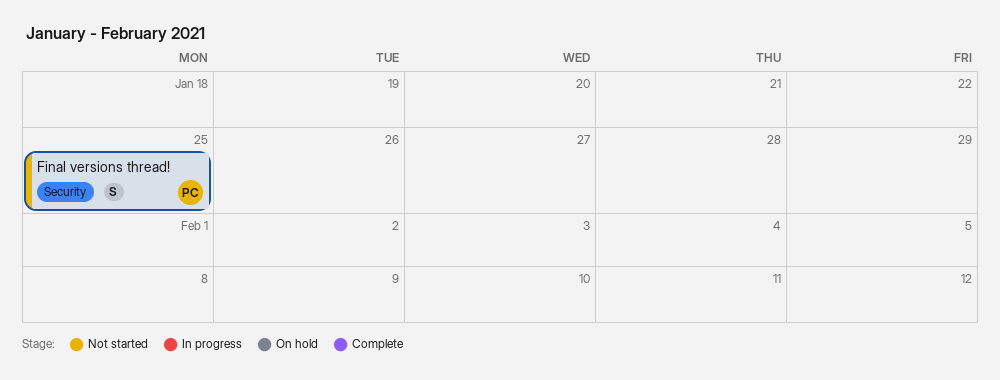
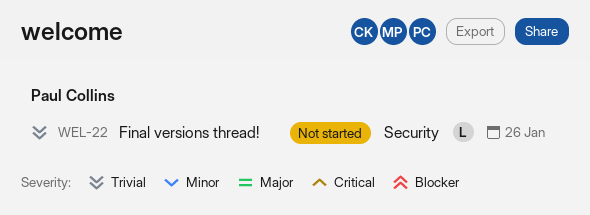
Final versions thread!, estimate: S -> L
Final versions thread!, due: Jan 25 -> Jan 26

